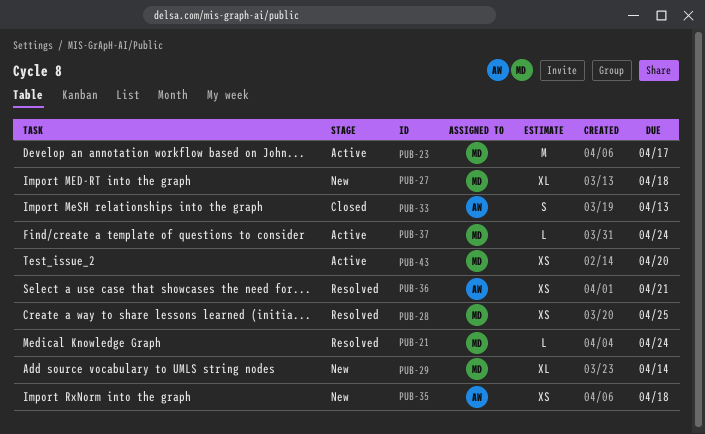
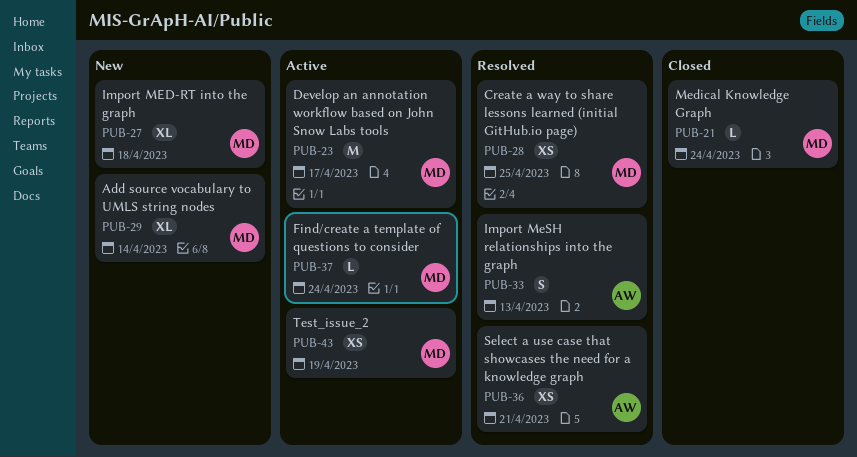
PUB-21, status: Resolved -> Closed
PUB-33, status: Closed -> Resolved
PUB-35: present -> none
PUB-43, due: Apr 20 -> Apr 19

